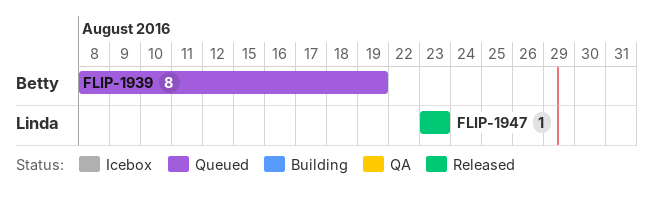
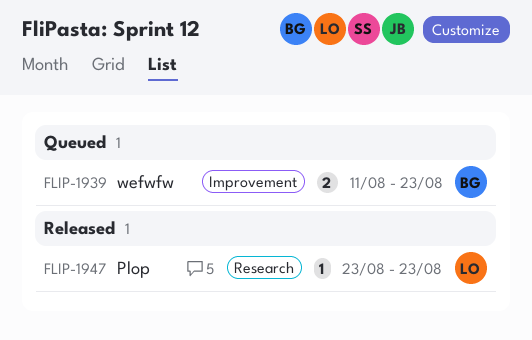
FLIP-1939, estimate: 8 -> 2
FLIP-1939, start: Aug 8 -> Aug 11
FLIP-1939, due: Aug 19 -> Aug 23

